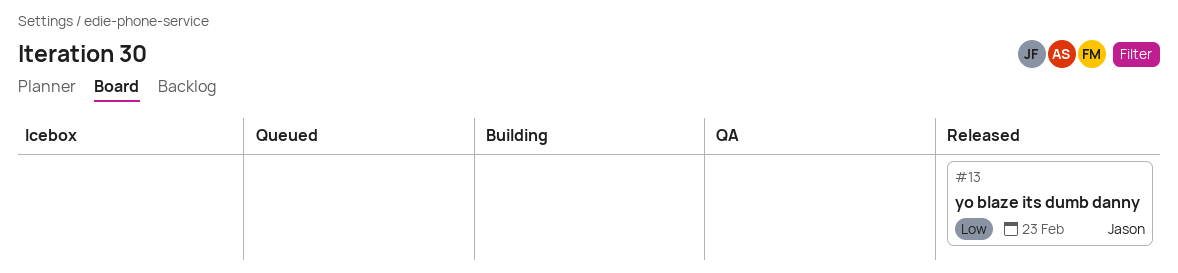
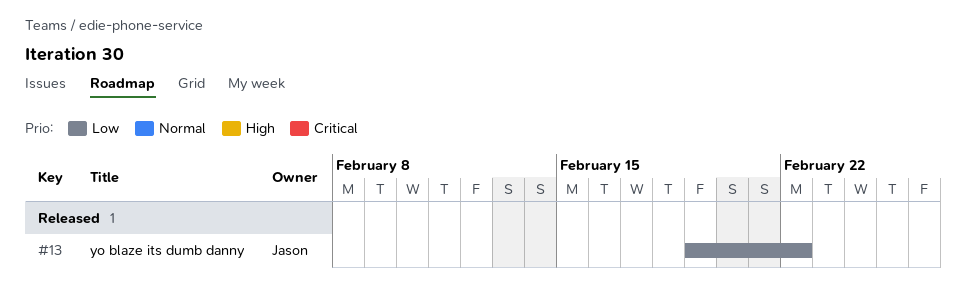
#13, due: Feb 23 -> Feb 22

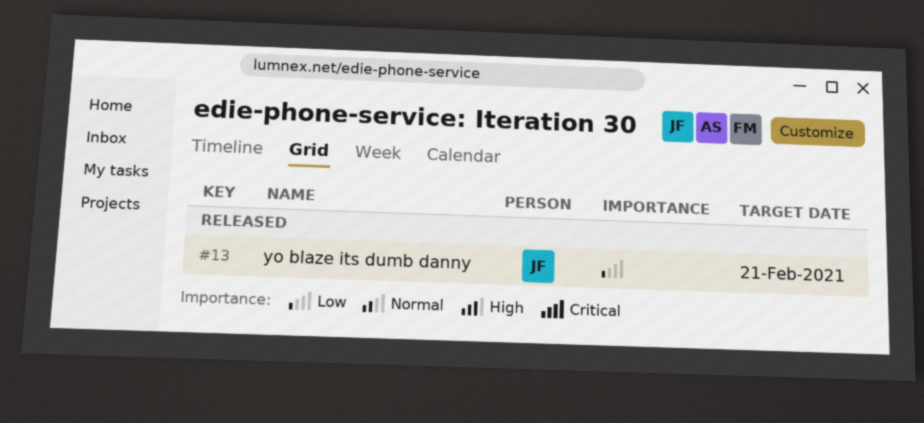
#13, due: Feb 22 -> Feb 21

